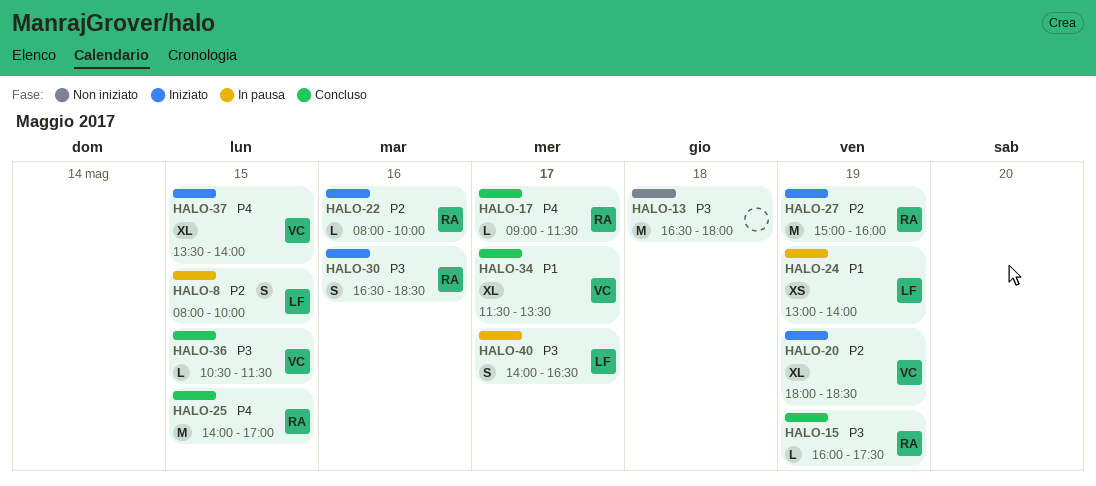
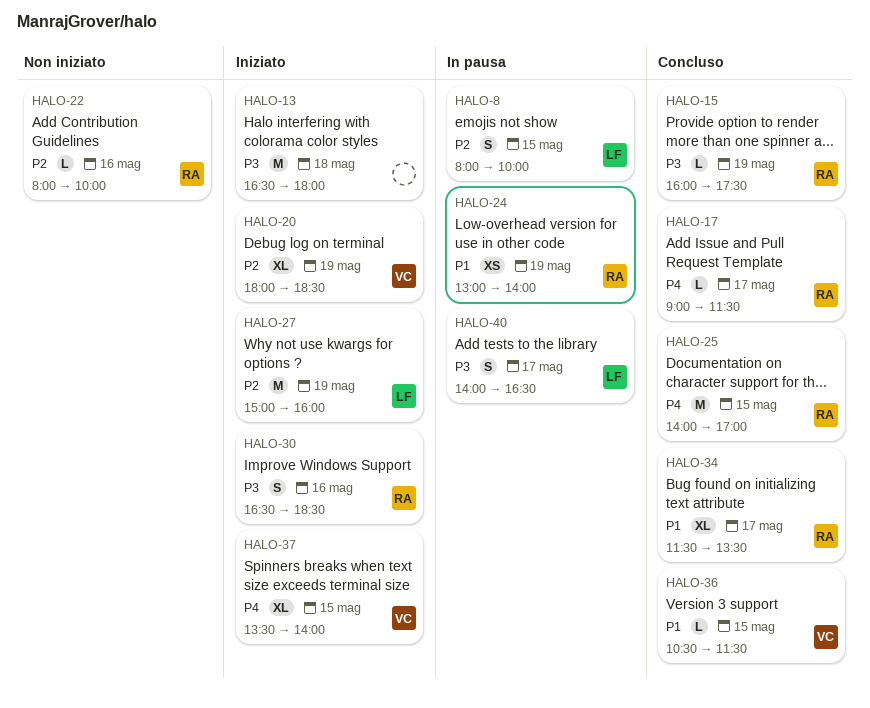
HALO-13, status: Non iniziato -> Iniziato
HALO-22, status: Iniziato -> Non iniziato
HALO-24, owner: LF -> RA
HALO-27, owner: RA -> LF
HALO-34, owner: VC -> RA
HALO-36, priority: P3 -> P1

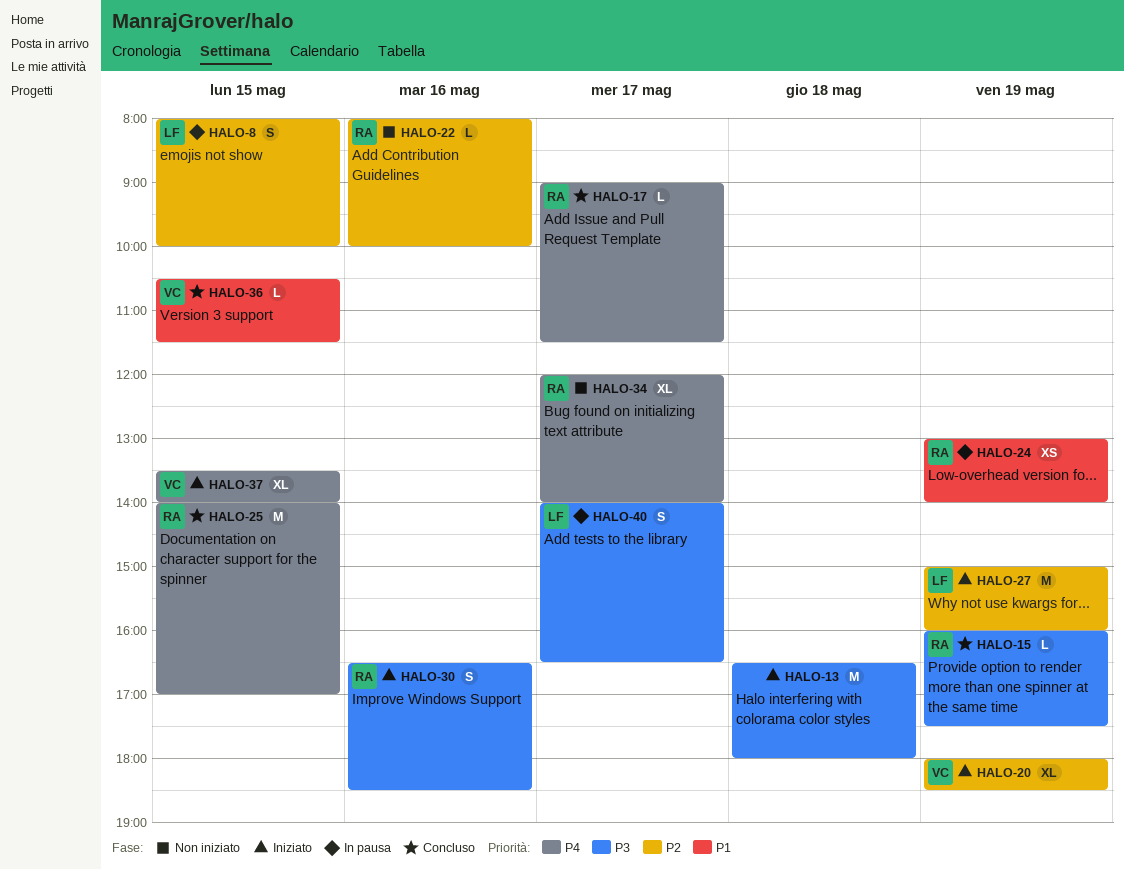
HALO-34, status: Concluso -> Non iniziato
HALO-34, priority: P1 -> P4
HALO-34, begins: 11:30 -> 12:00
HALO-34, ends: 13:30 -> 14:00

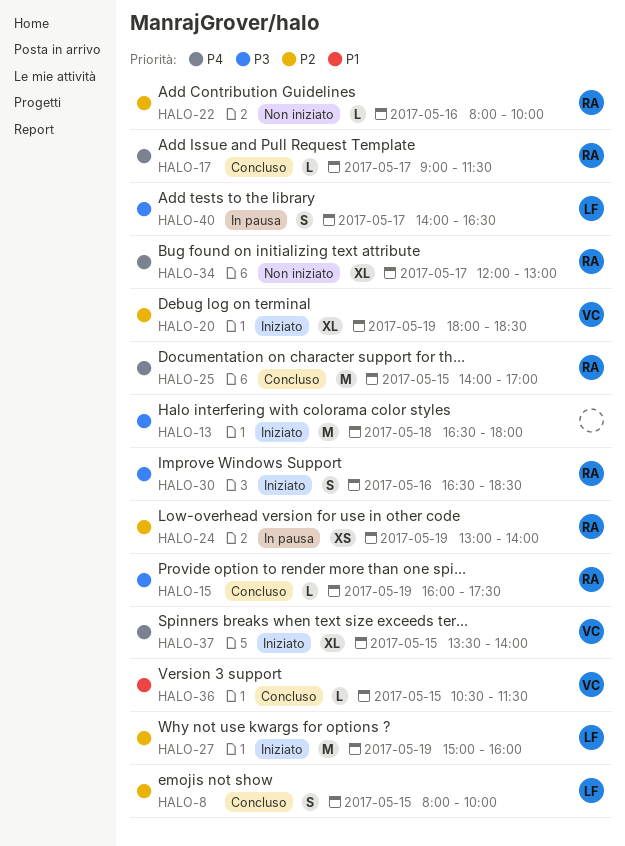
HALO-8, status: In pausa -> Concluso
HALO-24, priority: P1 -> P2
HALO-34, ends: 14:00 -> 13:00

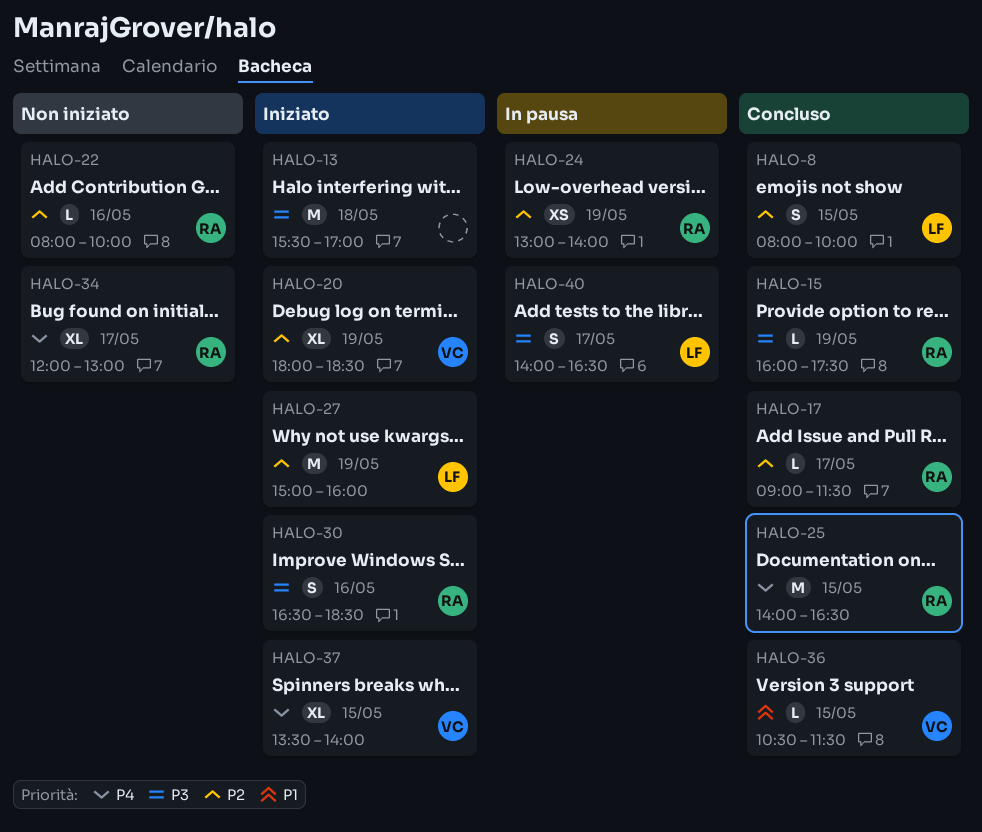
HALO-13, begins: 16:30 -> 15:30
HALO-13, ends: 18:00 -> 17:00
HALO-17, priority: P4 -> P2
HALO-25, ends: 17:00 -> 16:30

